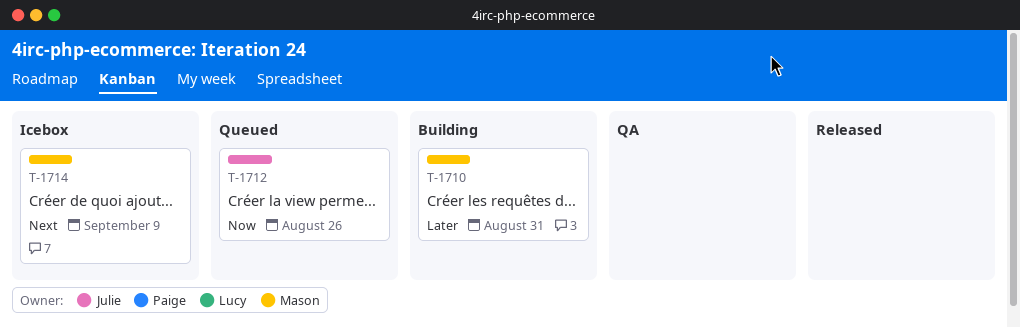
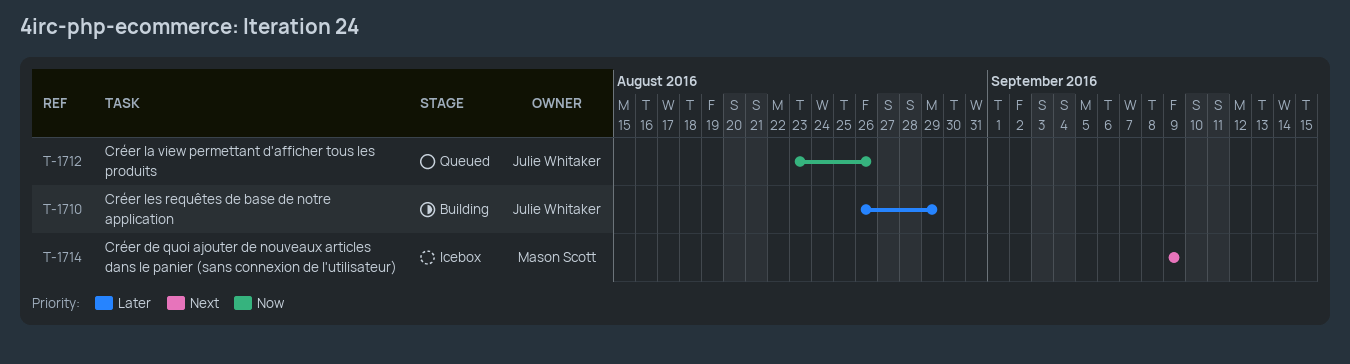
T-1710, owner: Mason Scott -> Julie Whitaker
T-1710, due: Aug 31 -> Aug 29

